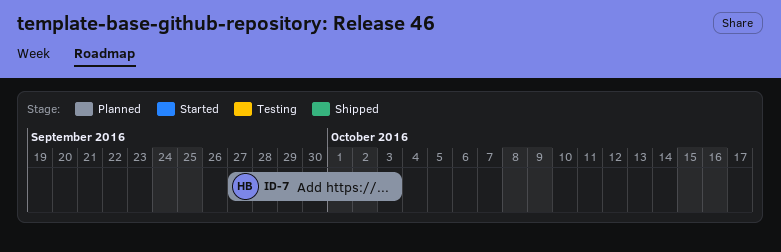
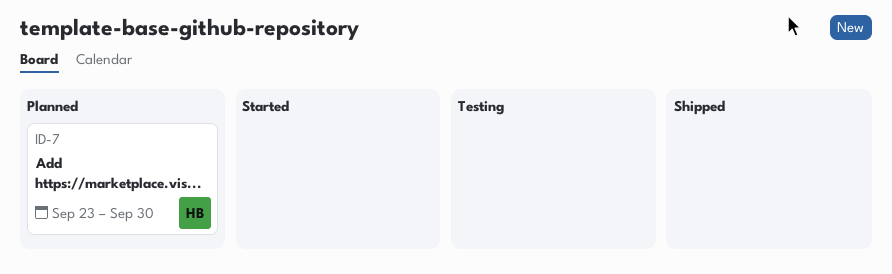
ID-7, start: Sep 27 -> Sep 23
ID-7, due: Oct 3 -> Sep 30

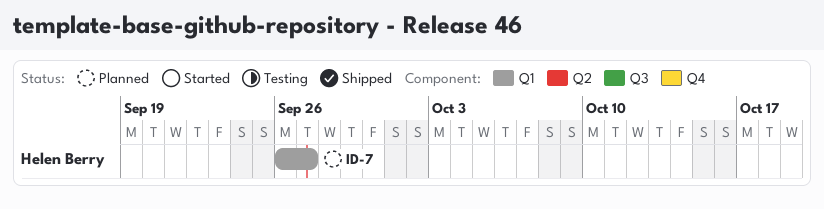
ID-7, start: Sep 23 -> Sep 26
ID-7, due: Sep 30 -> Sep 27

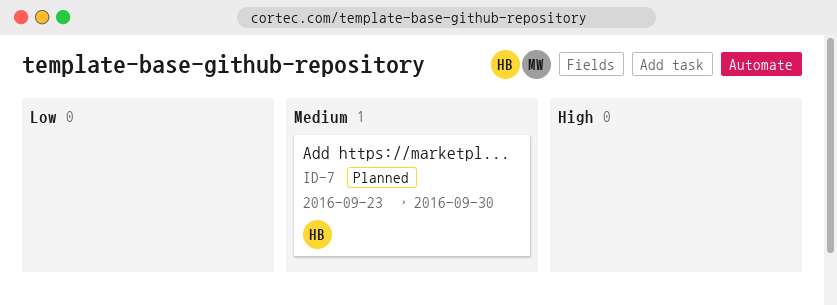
ID-7, start: Sep 26 -> Sep 23
ID-7, due: Sep 27 -> Sep 30

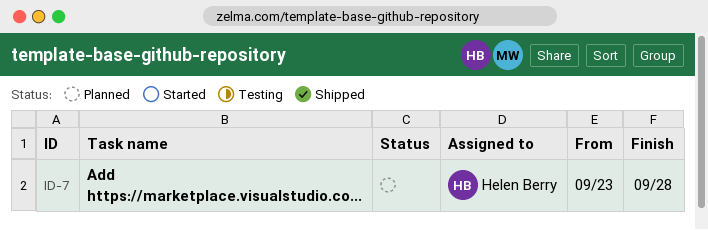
ID-7, due: Sep 30 -> Sep 28

